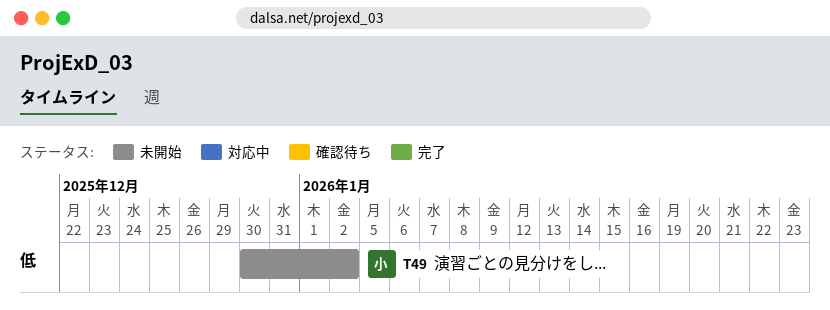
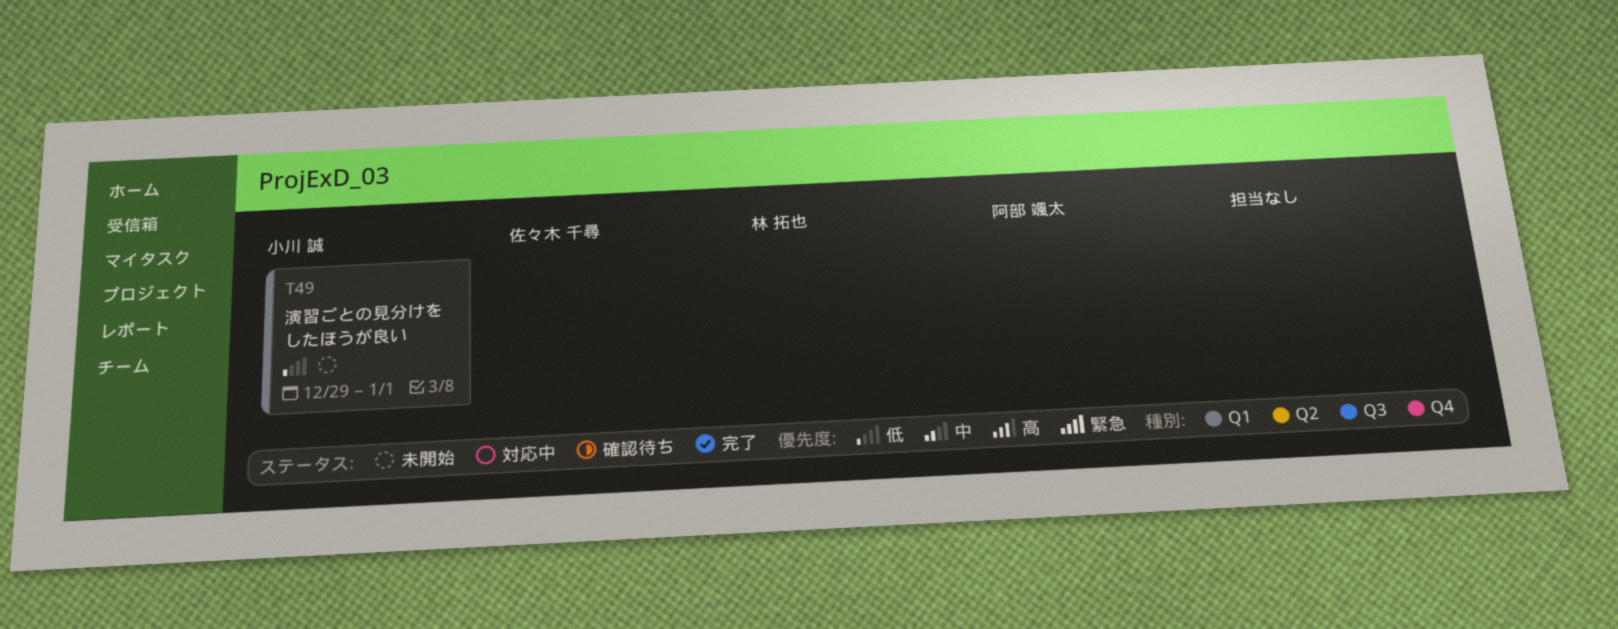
T49, start: Dec 30 -> Dec 29
T49, due: Jan 2 -> Jan 1

